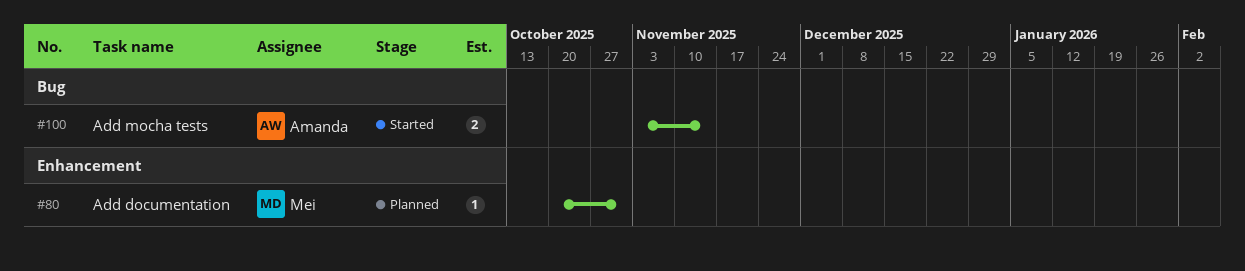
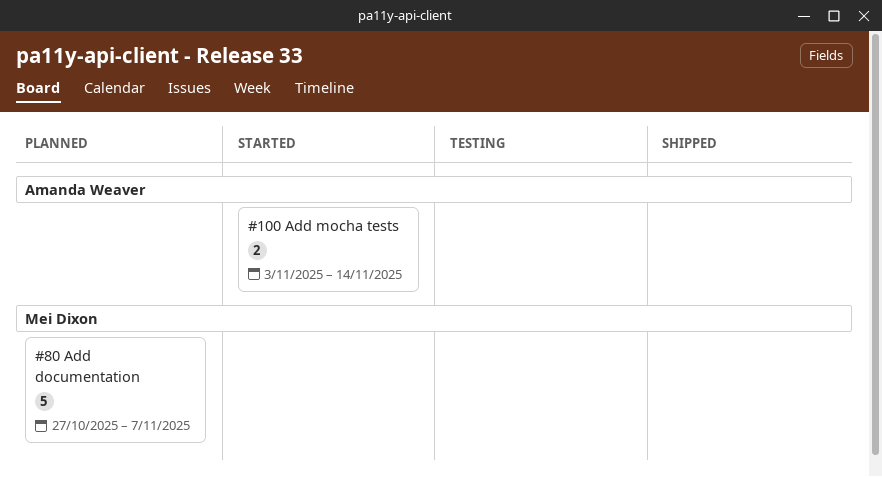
#80, estimate: 1 -> 5
#80, start: Oct 20 -> Oct 27
#80, due: Oct 31 -> Nov 7

